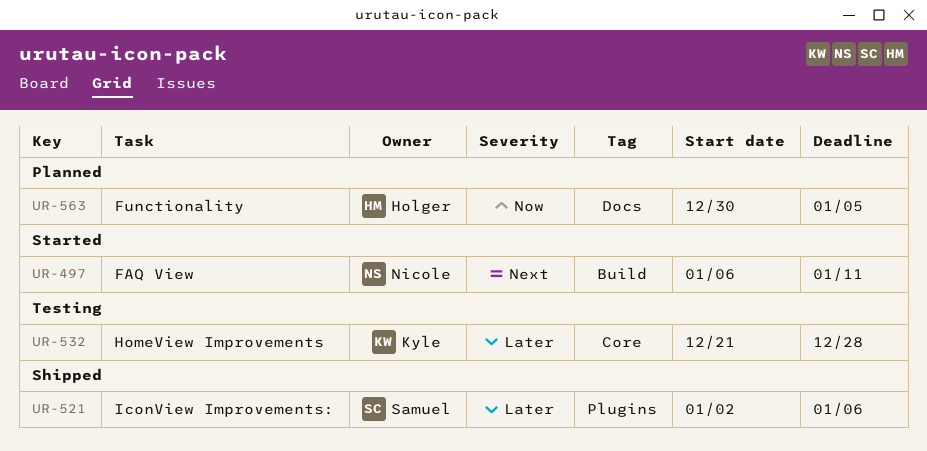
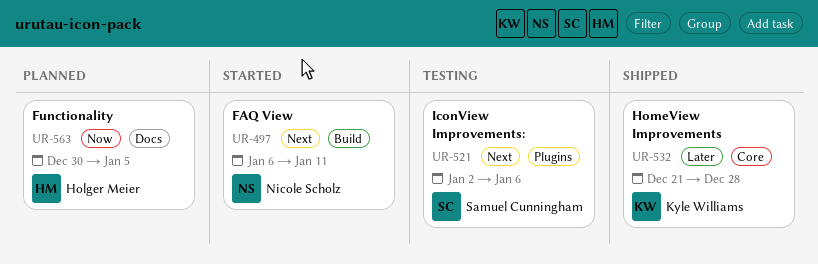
UR-521, status: Shipped -> Testing
UR-521, priority: Later -> Next
UR-532, status: Testing -> Shipped

